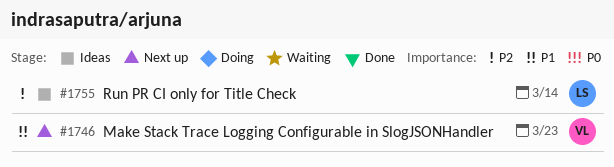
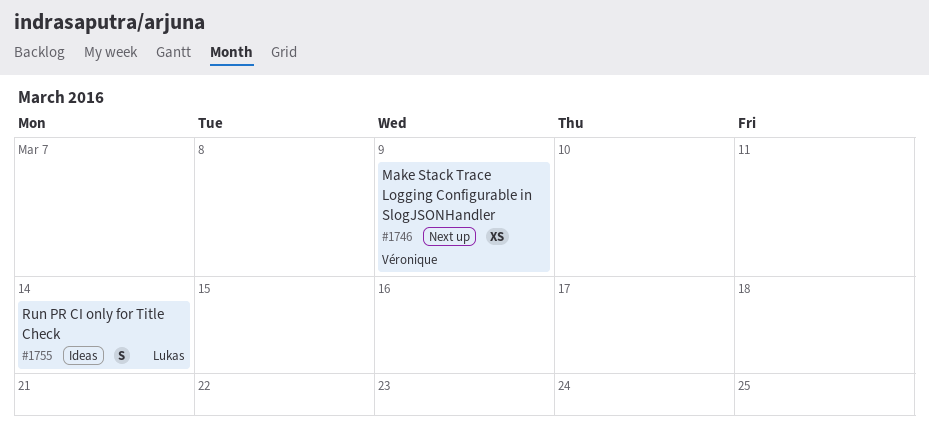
#1746, due: Mar 23 -> Mar 9

